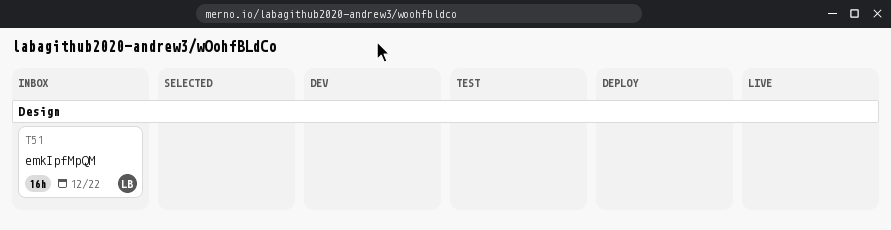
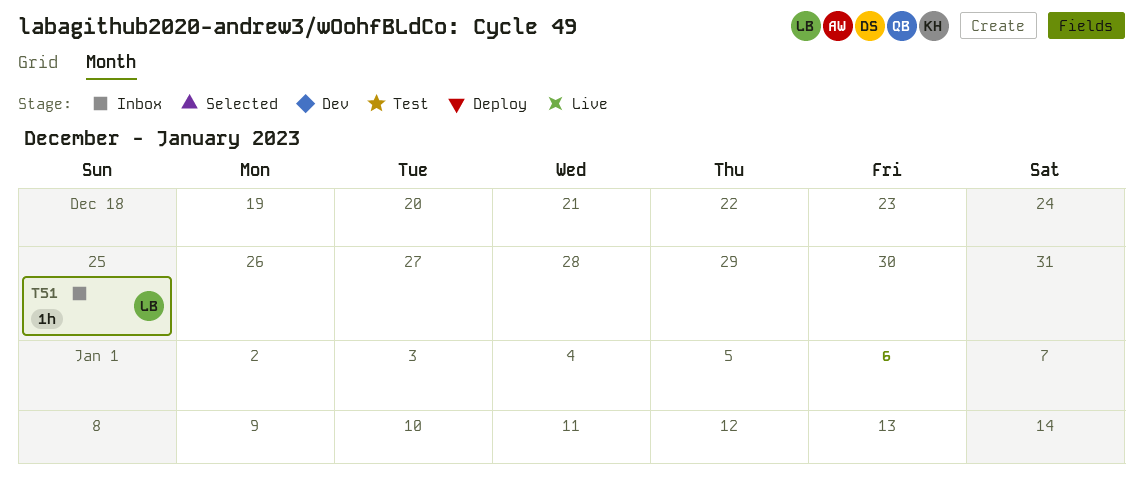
T51, estimate: 16h -> 1h
T51, due: Dec 22 -> Dec 25

